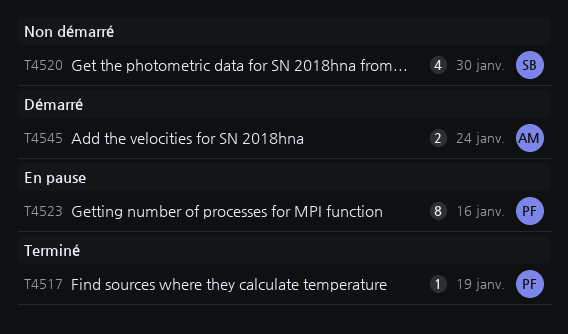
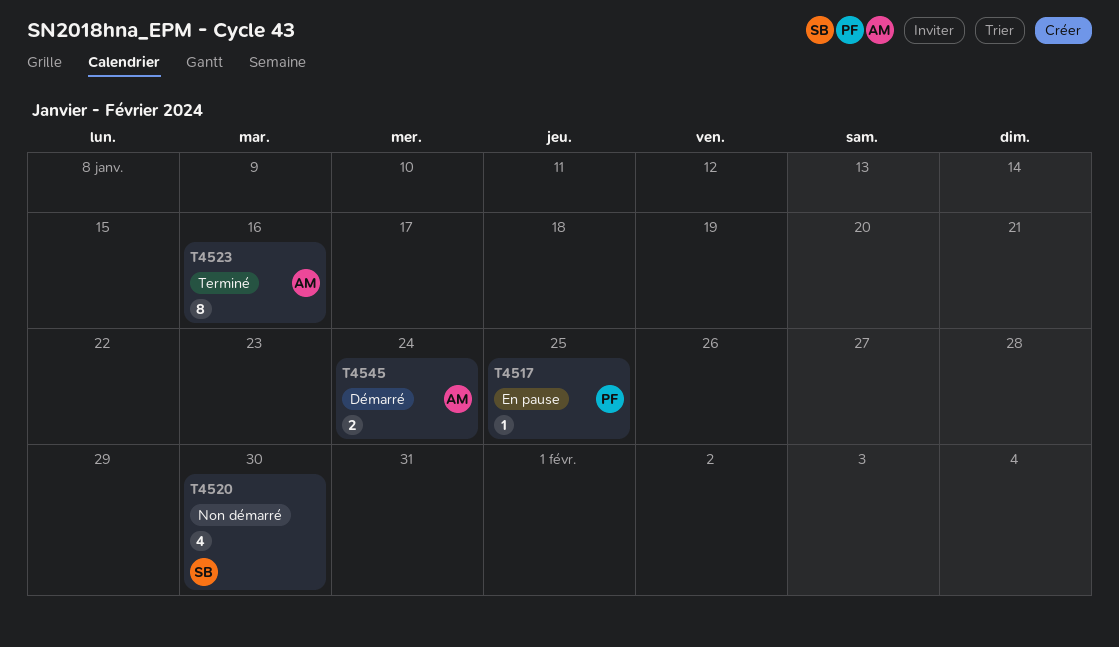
T4517, status: Terminé -> En pause
T4517, due: Jan 19 -> Jan 25
T4523, status: En pause -> Terminé
T4523, owner: PF -> AM

